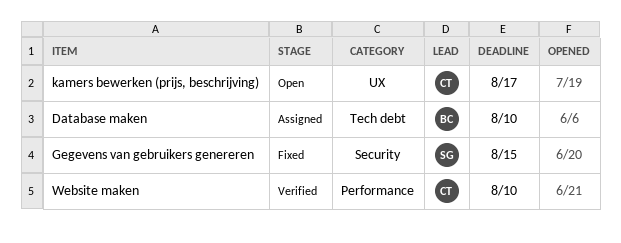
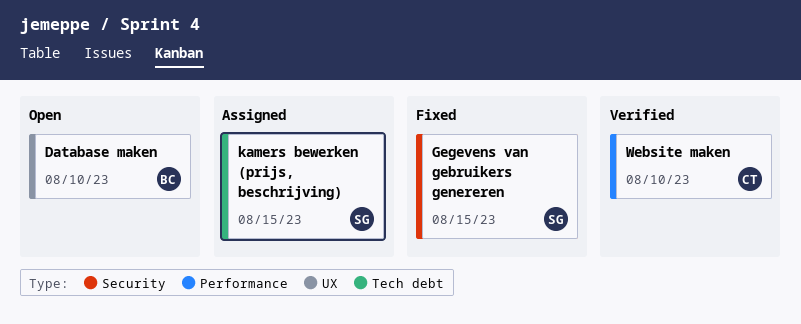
Database maken, status: Assigned -> Open
Database maken, label: Tech debt -> UX
kamers bewerken (prijs, beschrijving), status: Open -> Assigned
kamers bewerken (prijs, beschrijving), owner: CT -> SG
kamers bewerken (prijs, beschrijving), label: UX -> Tech debt
kamers bewerken (prijs, beschrijving), due: Aug 17 -> Aug 15

